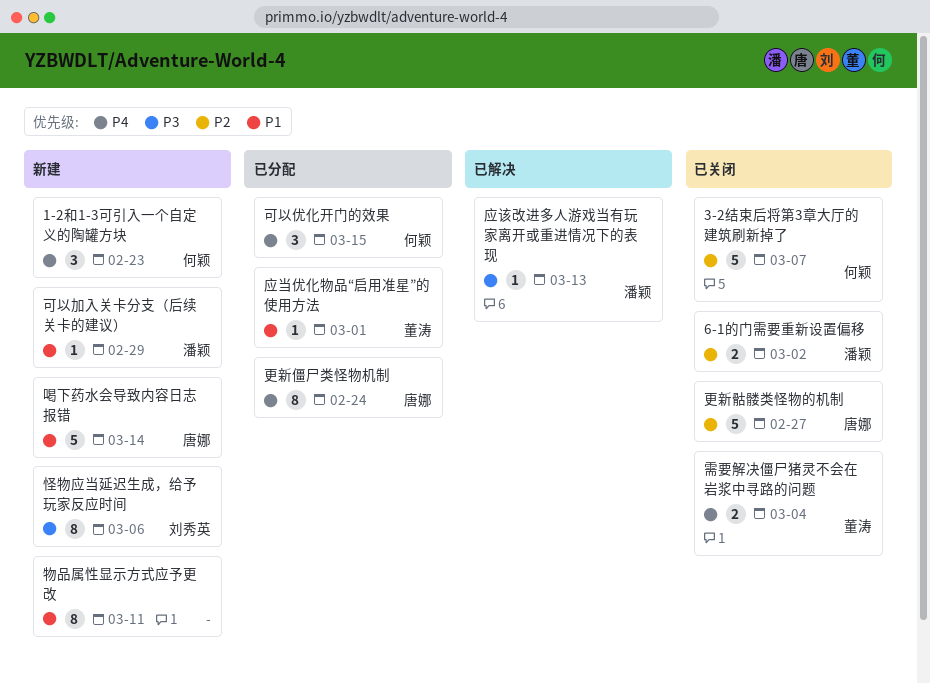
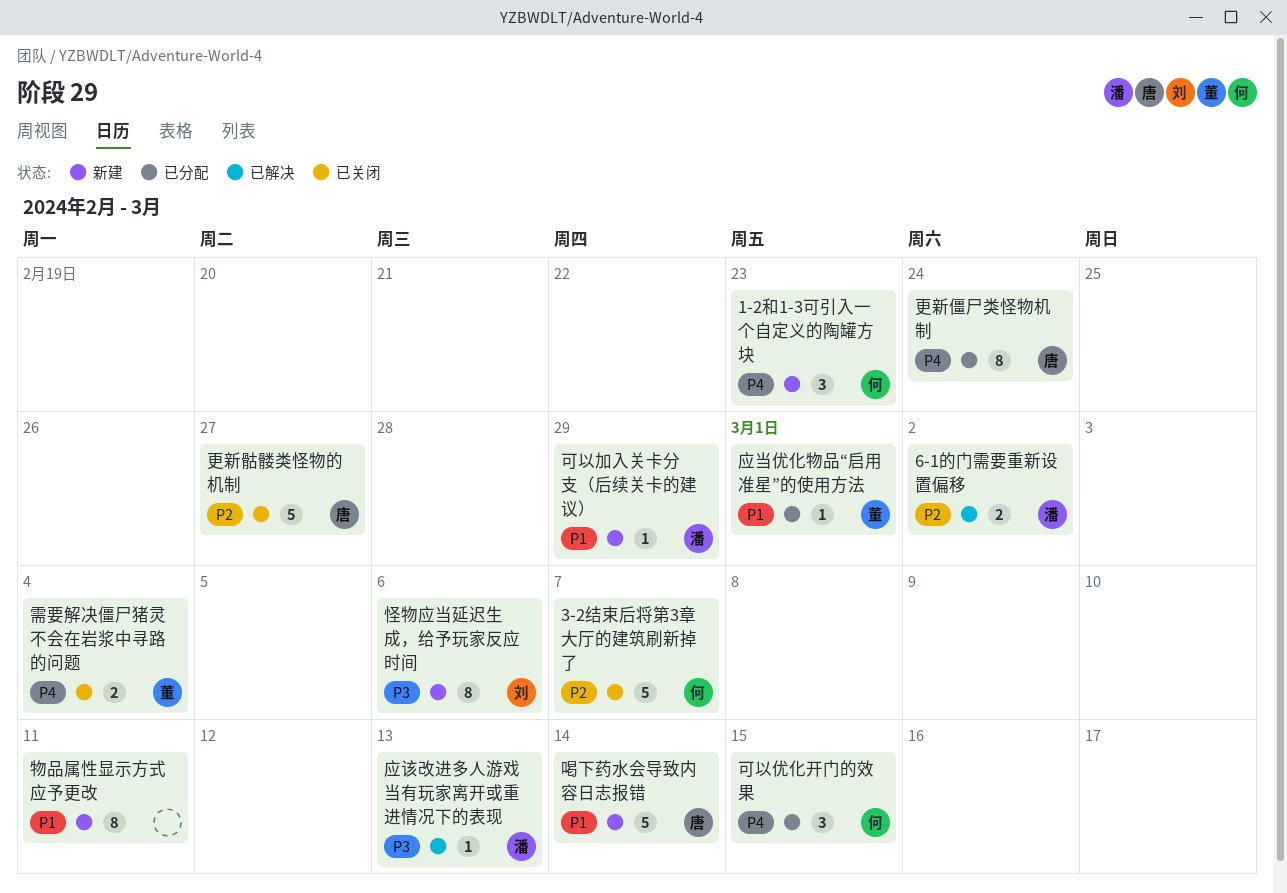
6-1的门需要重新设置偏移, status: 已关闭 -> 已解决

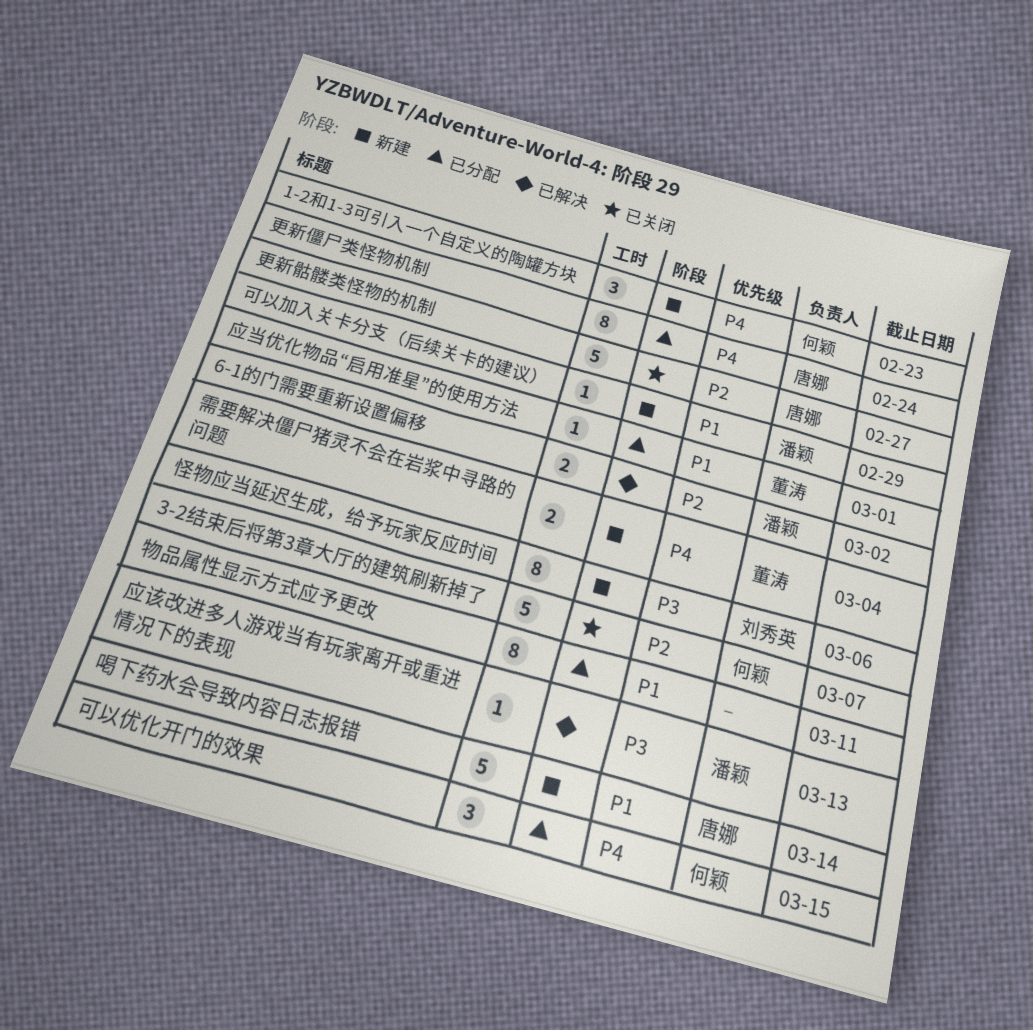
物品属性显示方式应予更改, status: 新建 -> 已分配
需要解决僵尸猪灵不会在岩浆中寻路的问题, status: 已关闭 -> 新建

